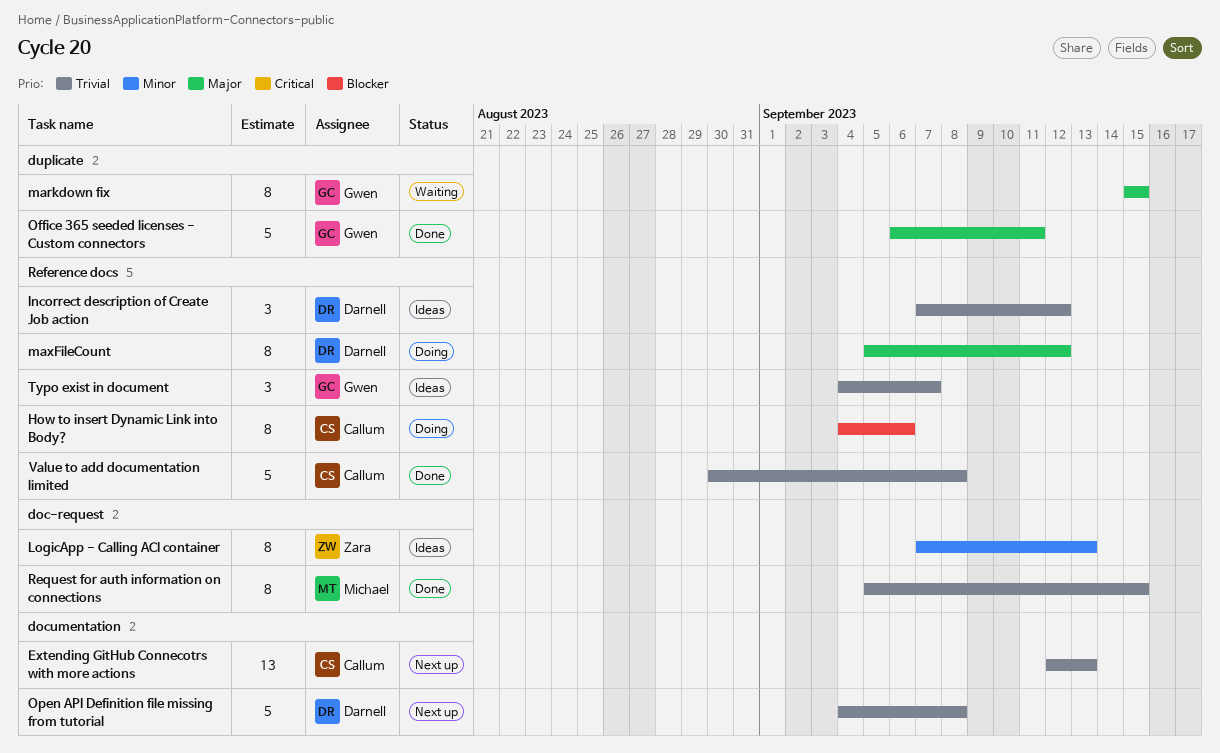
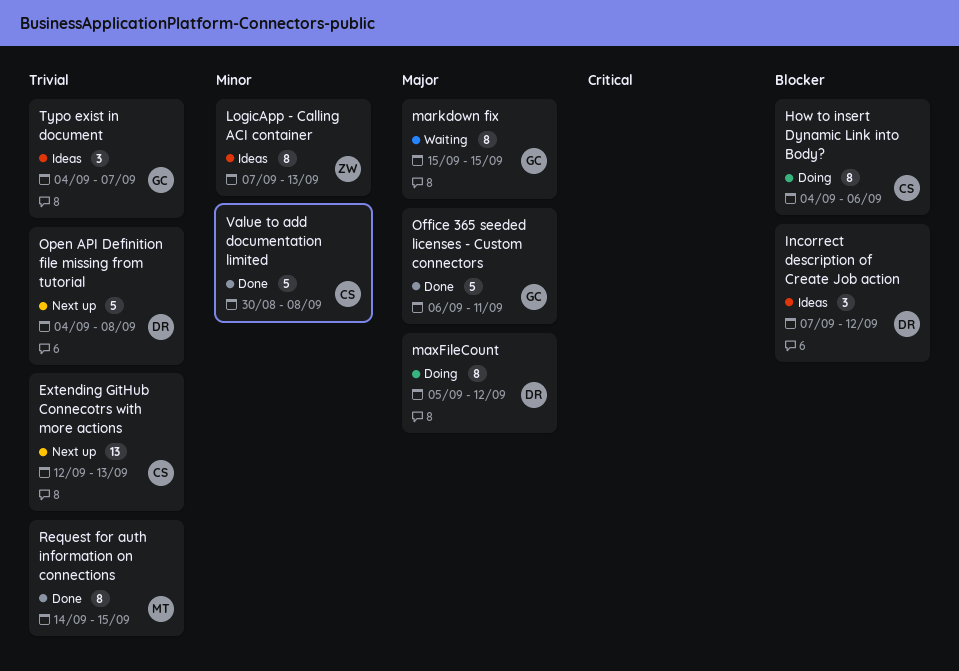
Incorrect description of Create Job action, priority: Trivial -> Blocker
Request for auth information on connections, start: Sep 5 -> Sep 14
Value to add documentation limited, priority: Trivial -> Minor

